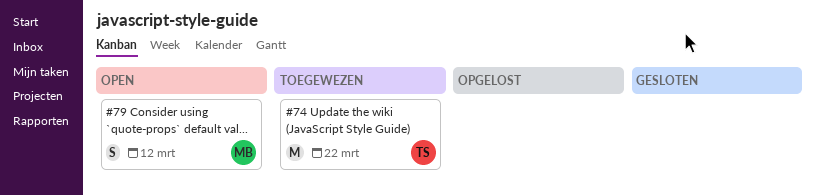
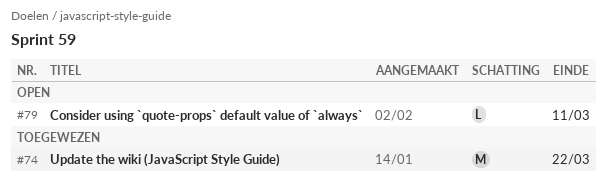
#79, estimate: S -> L
#79, due: Mar 12 -> Mar 11

